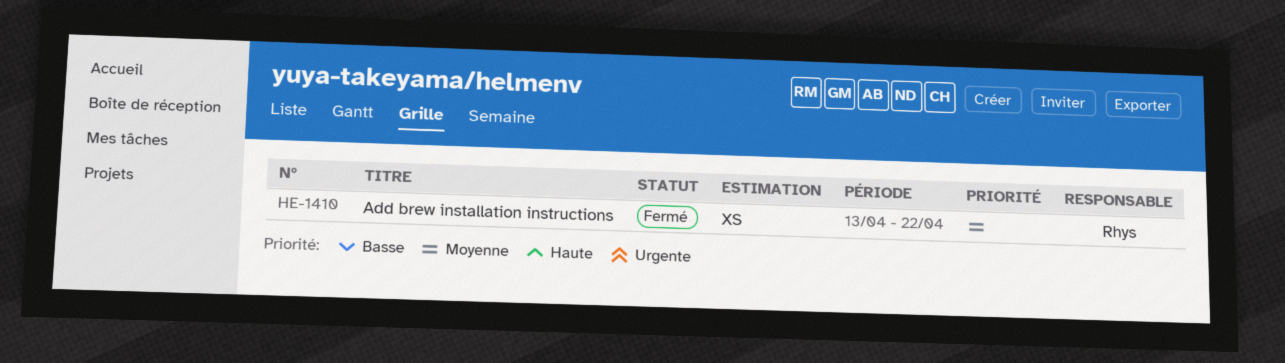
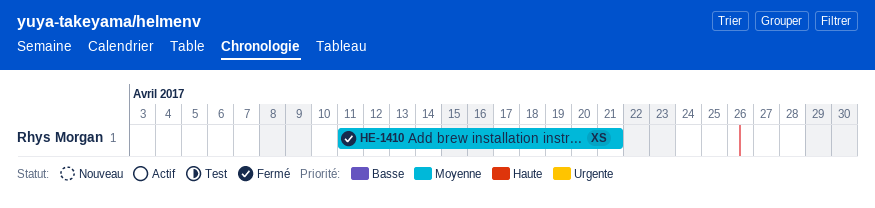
HE-1410, start: Apr 13 -> Apr 11
HE-1410, due: Apr 22 -> Apr 21

